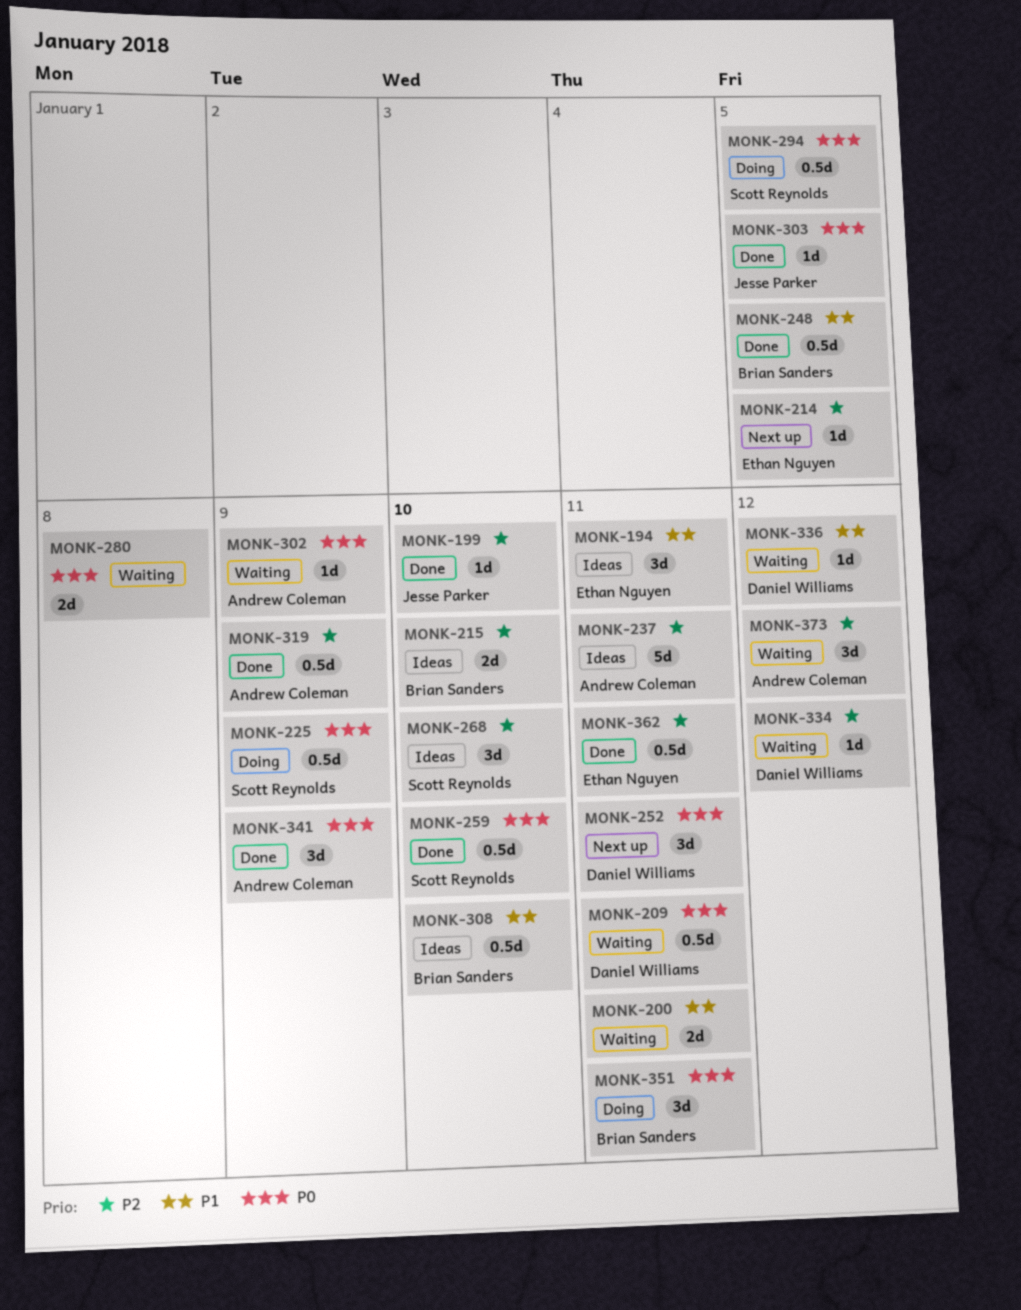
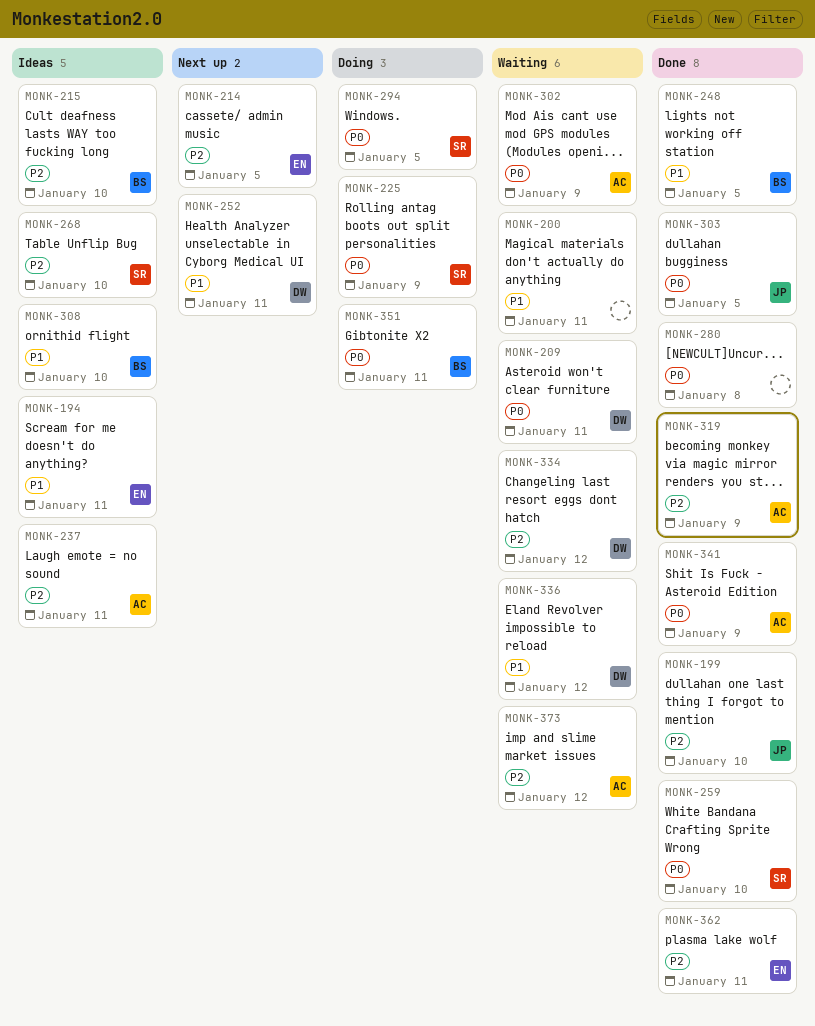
MONK-252, priority: P0 -> P1
MONK-280, status: Waiting -> Done

